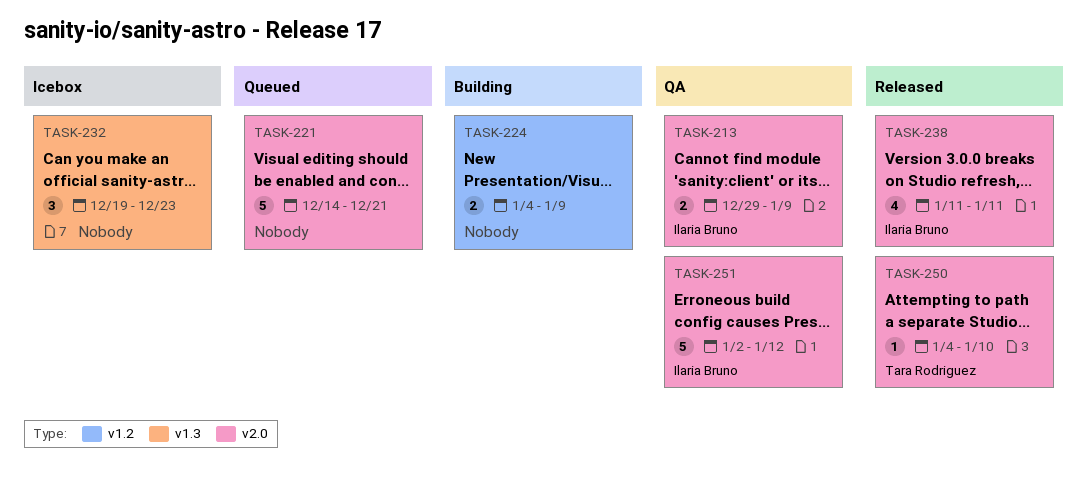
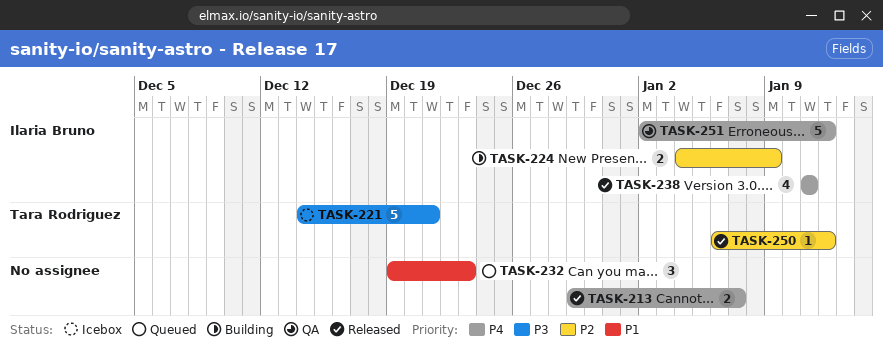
TASK-213, status: QA -> Released
TASK-213, owner: Ilaria Bruno -> none
TASK-213, due: Jan 9 -> Jan 7
TASK-221, status: Queued -> Icebox
TASK-221, owner: none -> Tara Rodriguez
TASK-224, owner: none -> Ilaria Bruno
TASK-232, status: Icebox -> Queued
TASK-250, start: Jan 4 -> Jan 6
TASK-250, due: Jan 10 -> Jan 12

